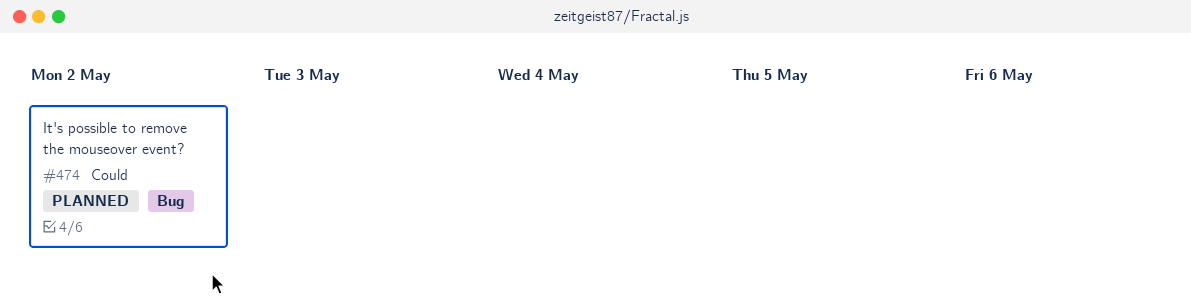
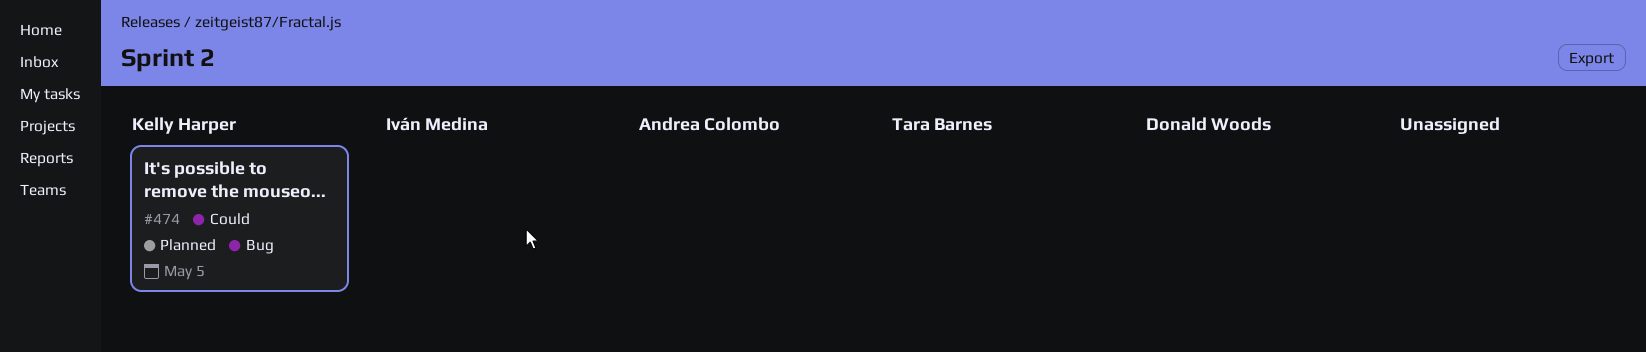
#474, due: May 2 -> May 5

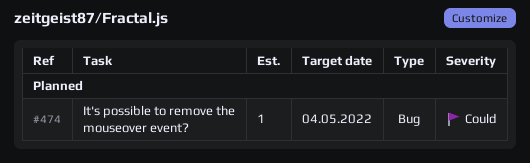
#474, due: May 5 -> May 4

